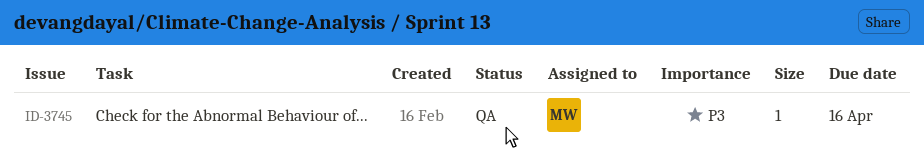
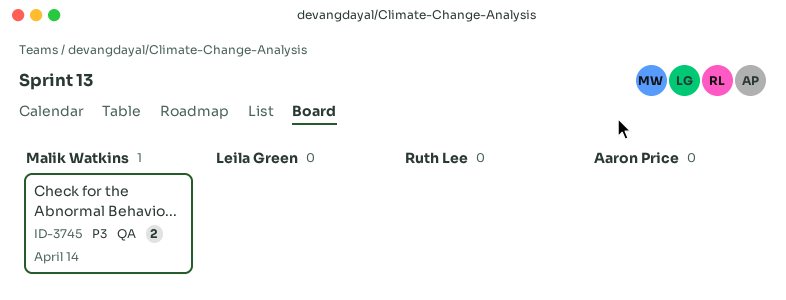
ID-3745, estimate: 1 -> 2
ID-3745, due: Apr 16 -> Apr 14

